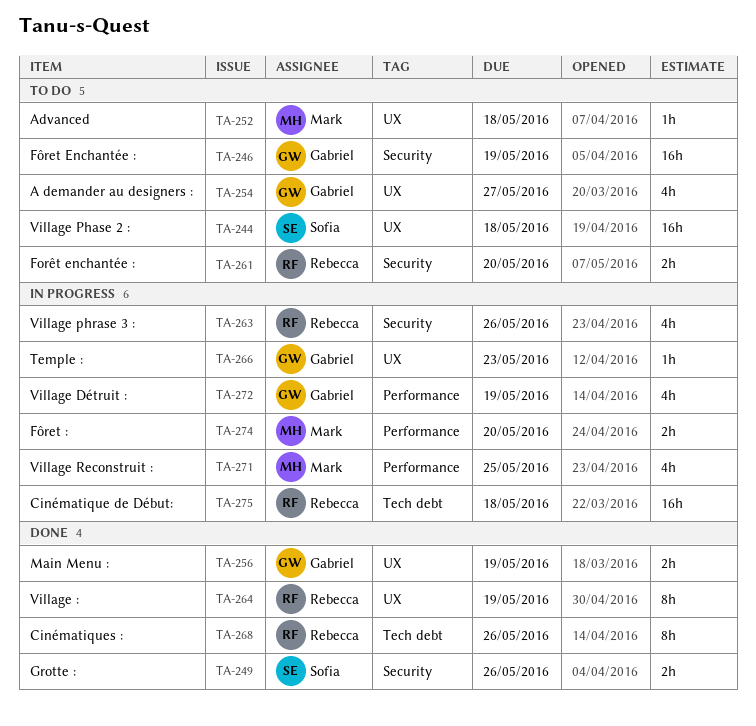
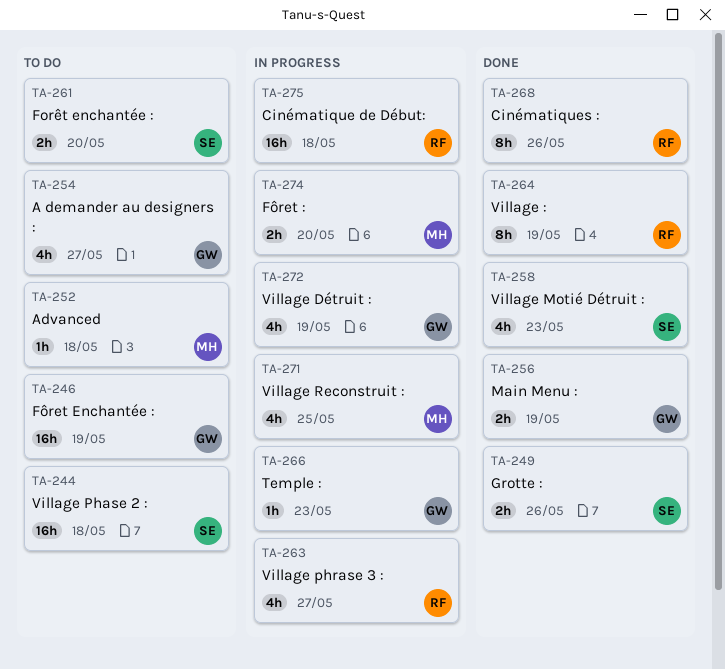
TA-258: none -> present
TA-261, owner: Rebecca -> Sofia
TA-263, due: May 26 -> May 27

